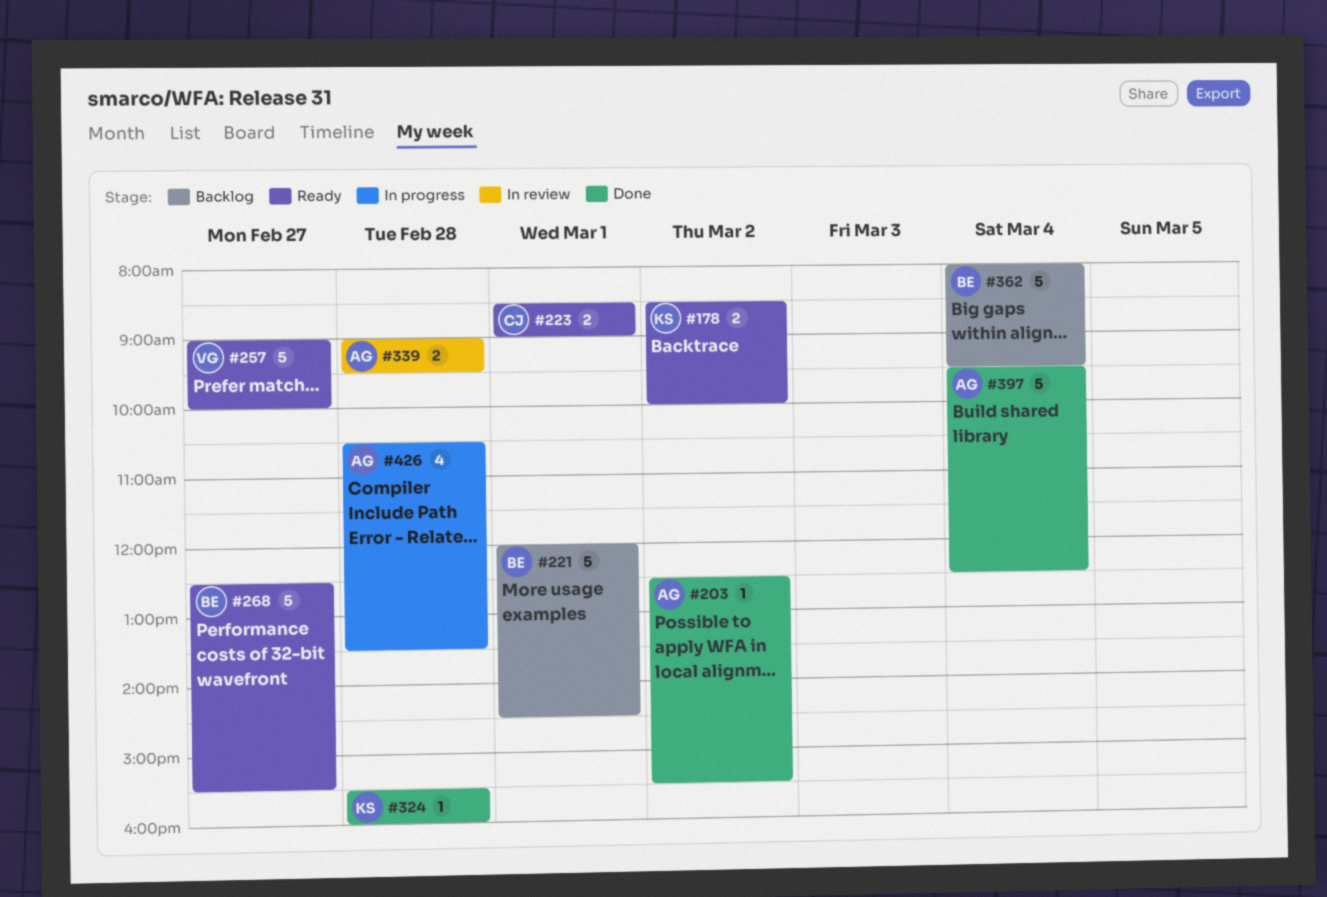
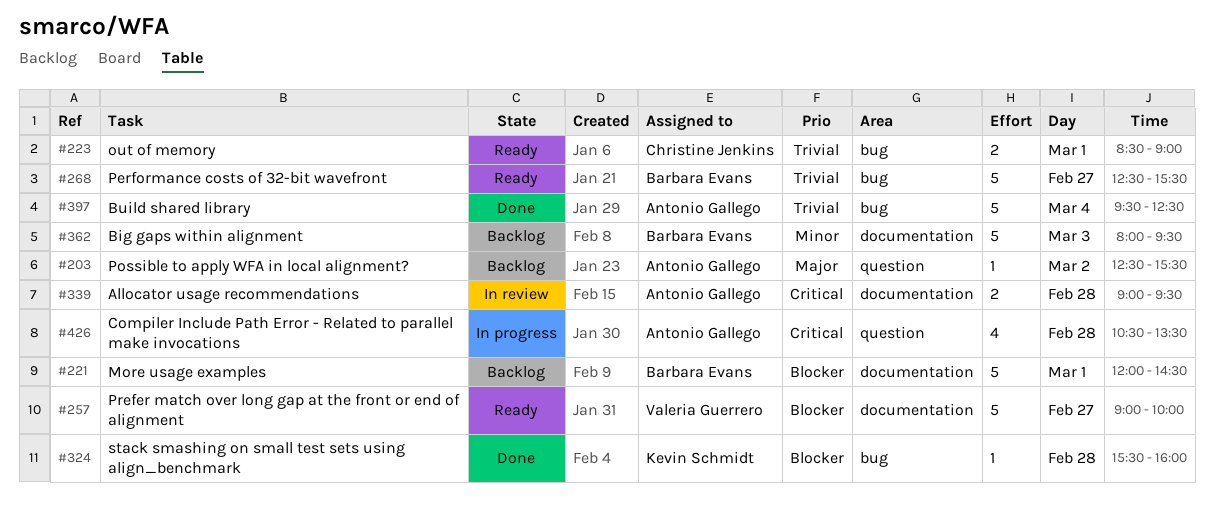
#178: present -> none
#203, status: Done -> Backlog
#362, day: Mar 4 -> Mar 3

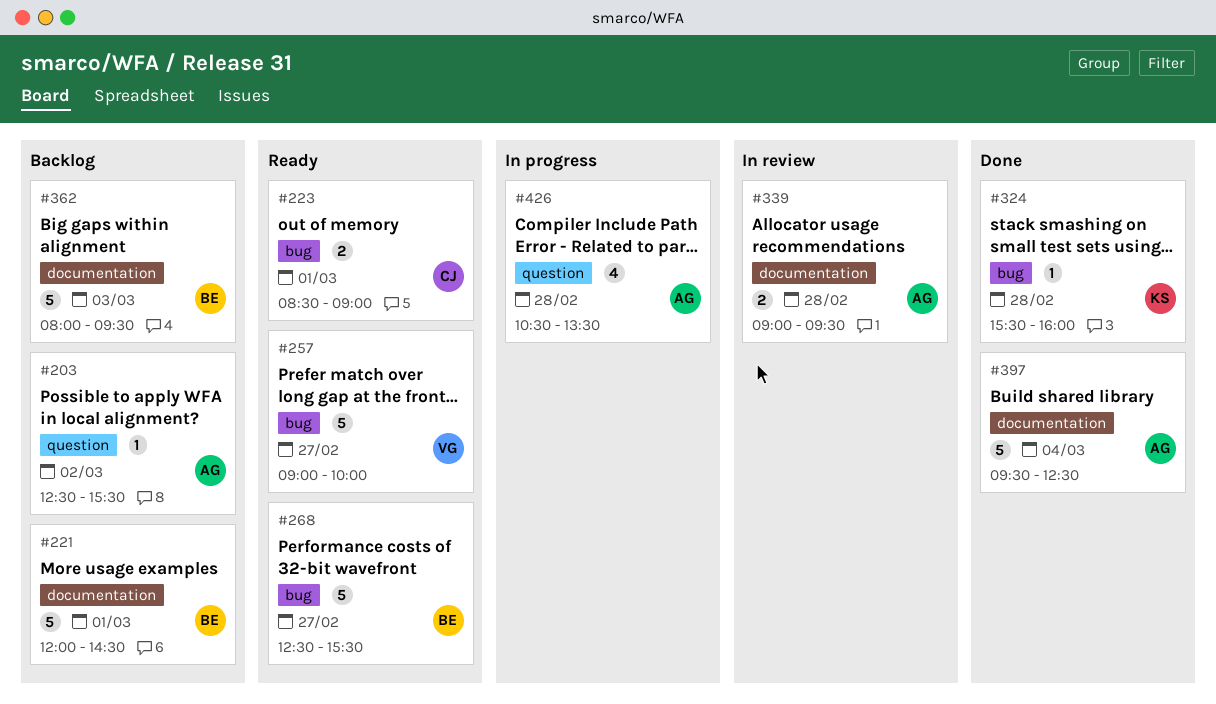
#257, label: documentation -> bug
#397, label: bug -> documentation

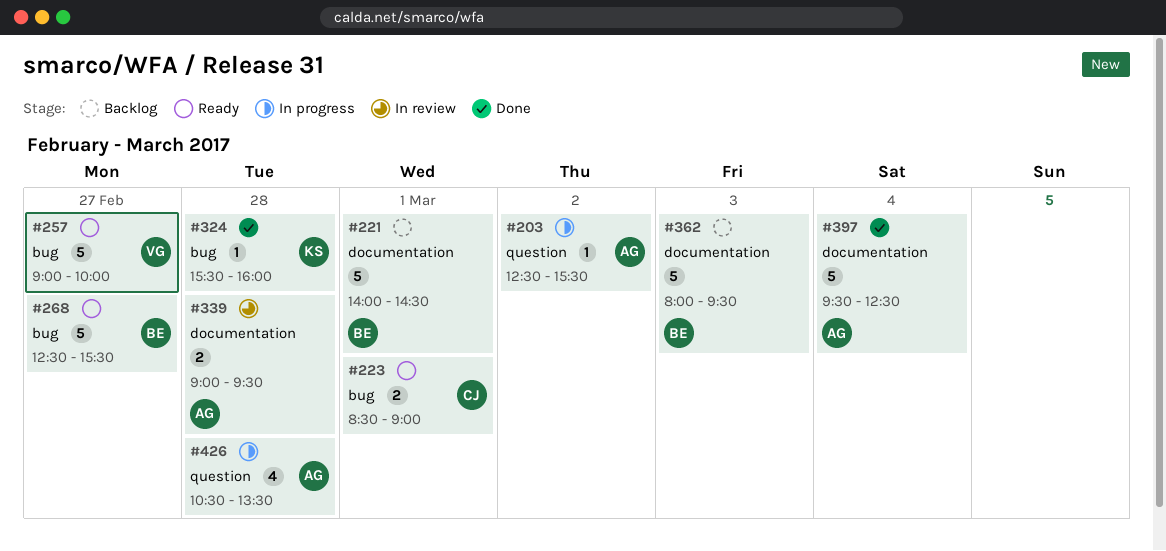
#203, status: Backlog -> In progress
#221, begins: 12:00 -> 14:00

